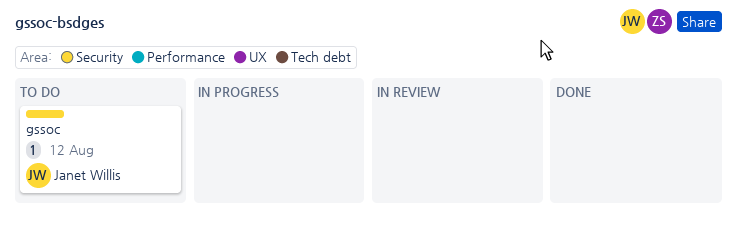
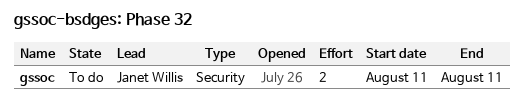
gssoc, estimate: 1 -> 2
gssoc, due: Aug 12 -> Aug 11

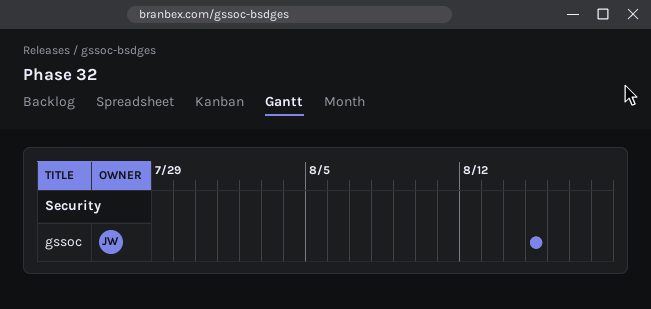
gssoc, start: Aug 11 -> Aug 15
gssoc, due: Aug 11 -> Aug 15

